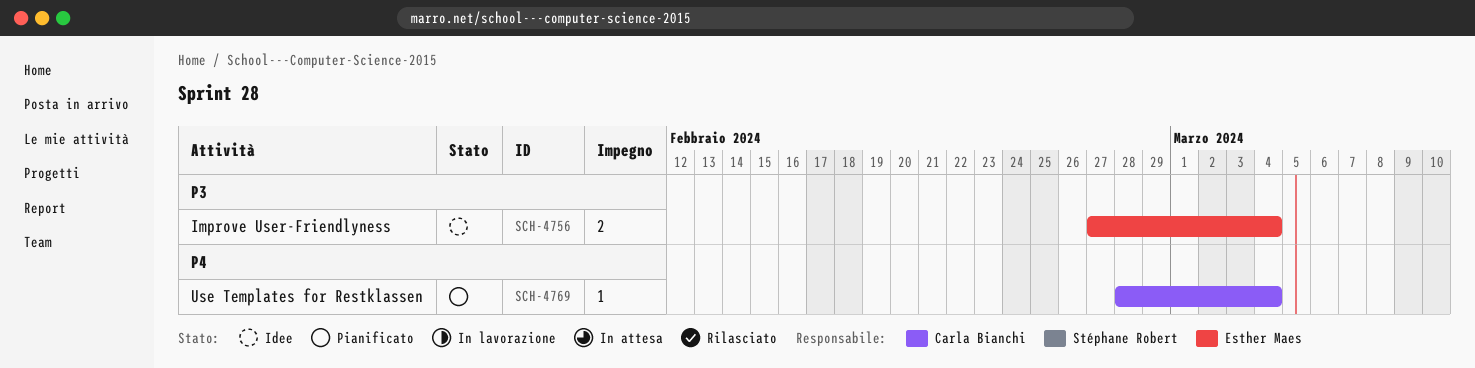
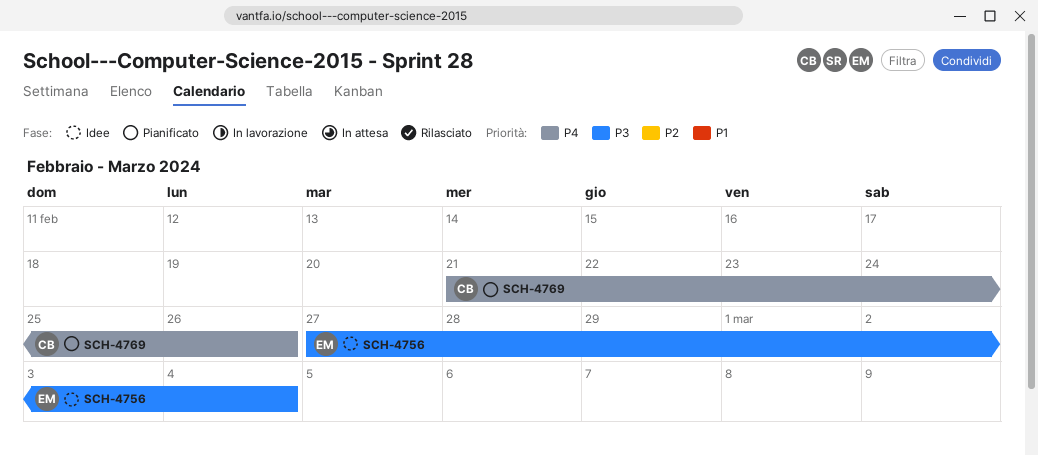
SCH-4769, start: Feb 28 -> Feb 21
SCH-4769, due: Mar 4 -> Feb 26

